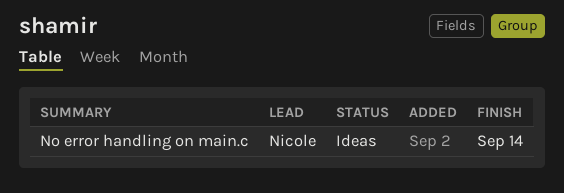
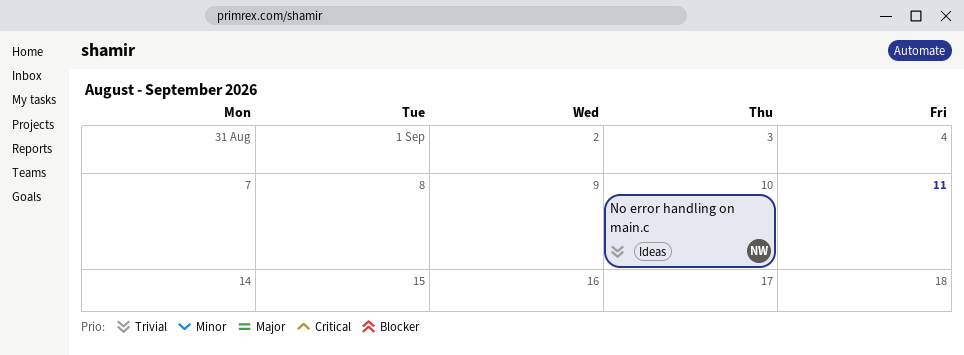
No error handling on main.c, due: Sep 14 -> Sep 10

